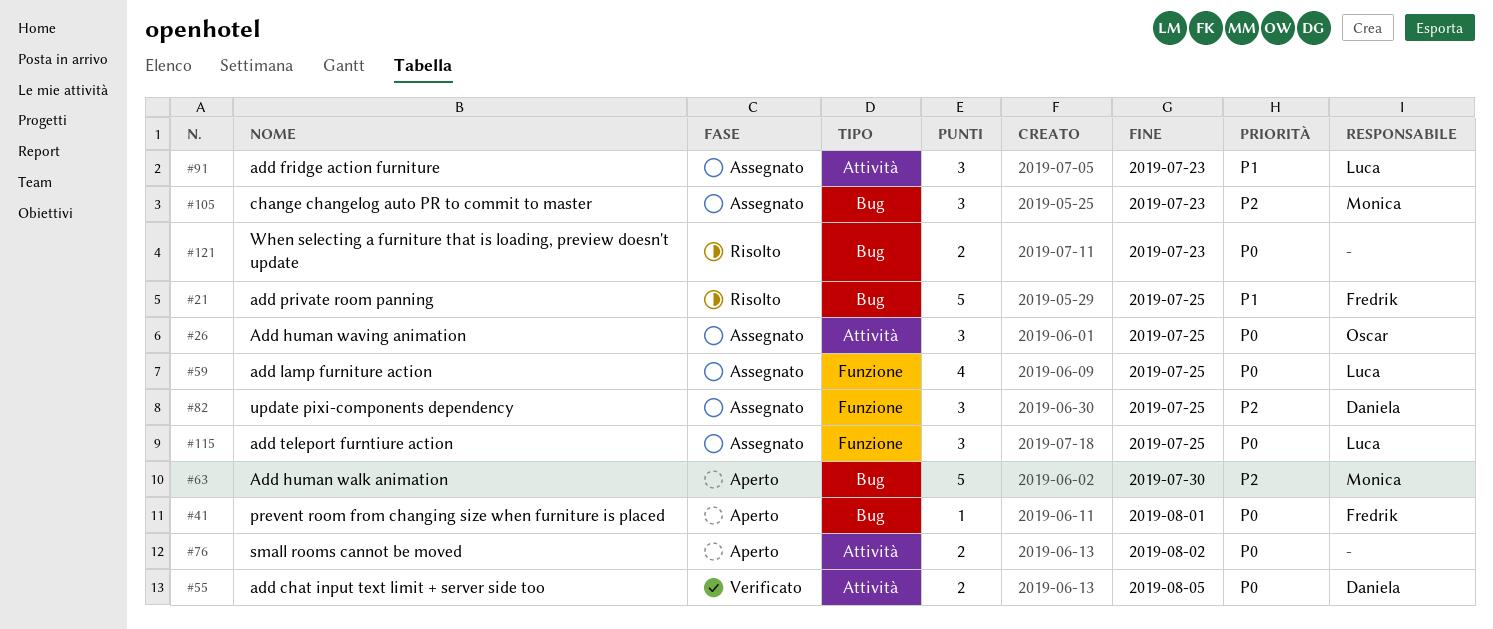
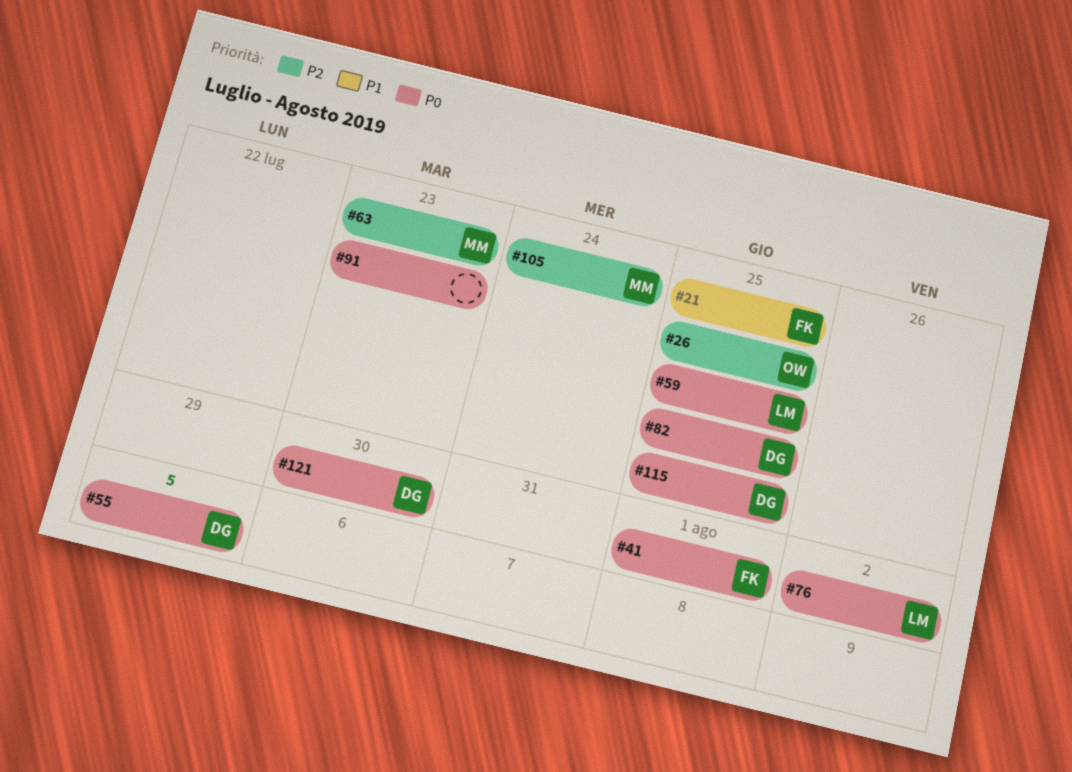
#26, priority: P0 -> P2
#63, due: Jul 30 -> Jul 23
#76, owner: none -> Luca
#82, priority: P2 -> P0
#91, owner: Luca -> none
#91, priority: P1 -> P0
#105, due: Jul 23 -> Jul 24
#115, owner: Luca -> Daniela
#121, owner: none -> Daniela
#121, due: Jul 23 -> Jul 30

